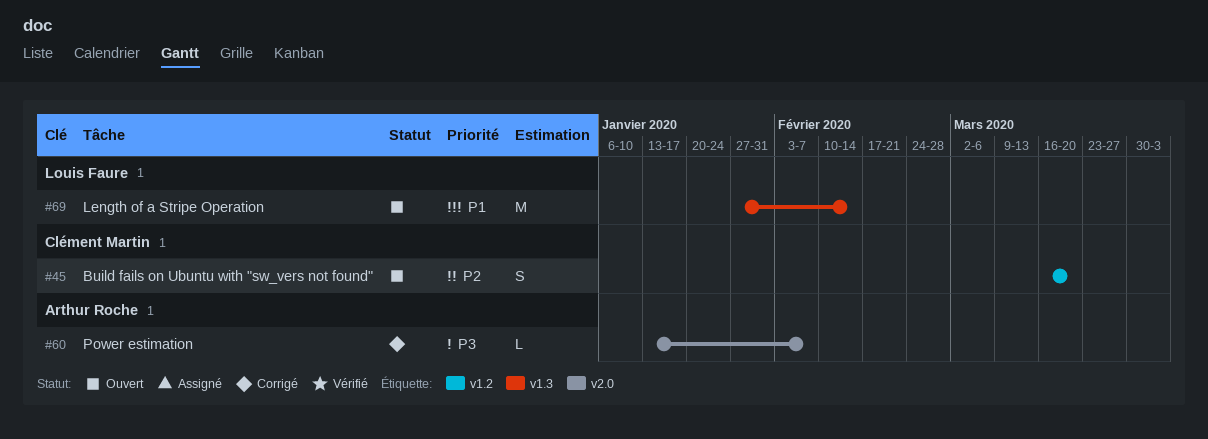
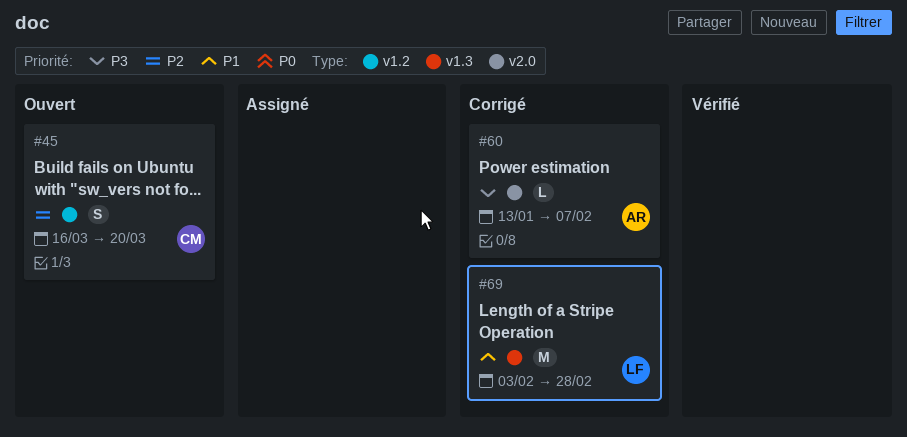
#69, status: Ouvert -> Corrigé
#69, start: Jan 27 -> Feb 3
#69, due: Feb 14 -> Feb 28

